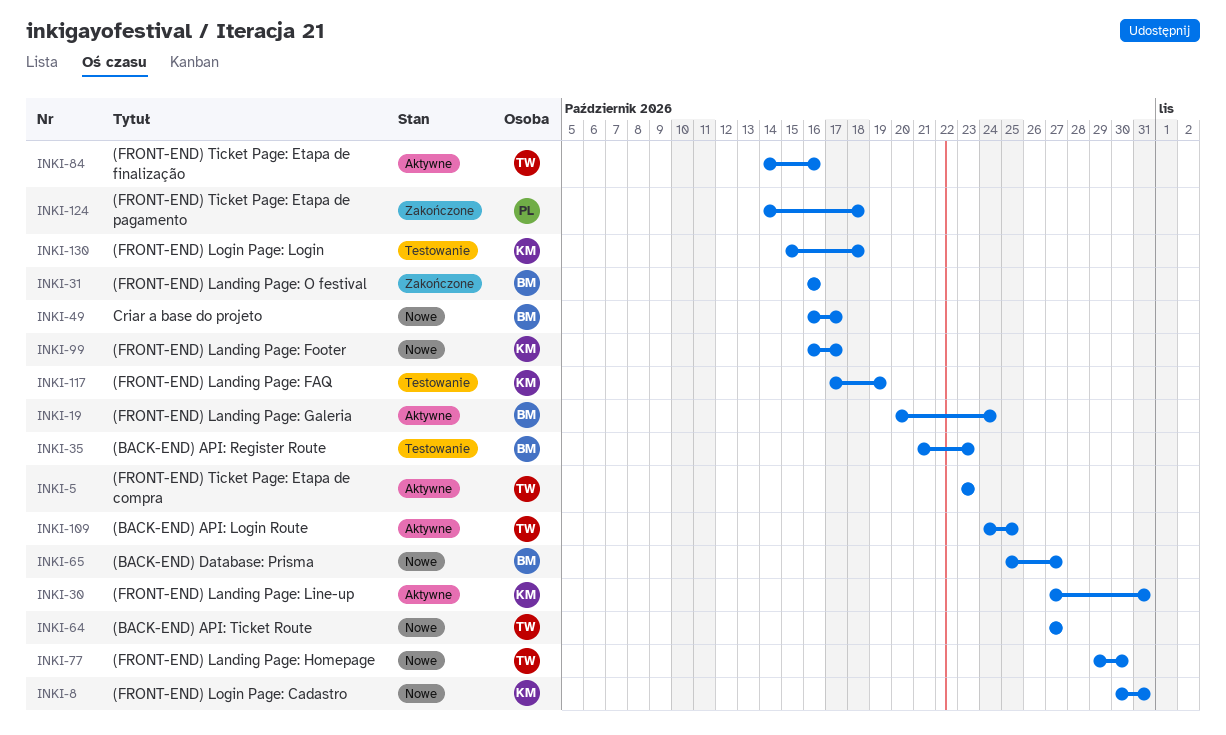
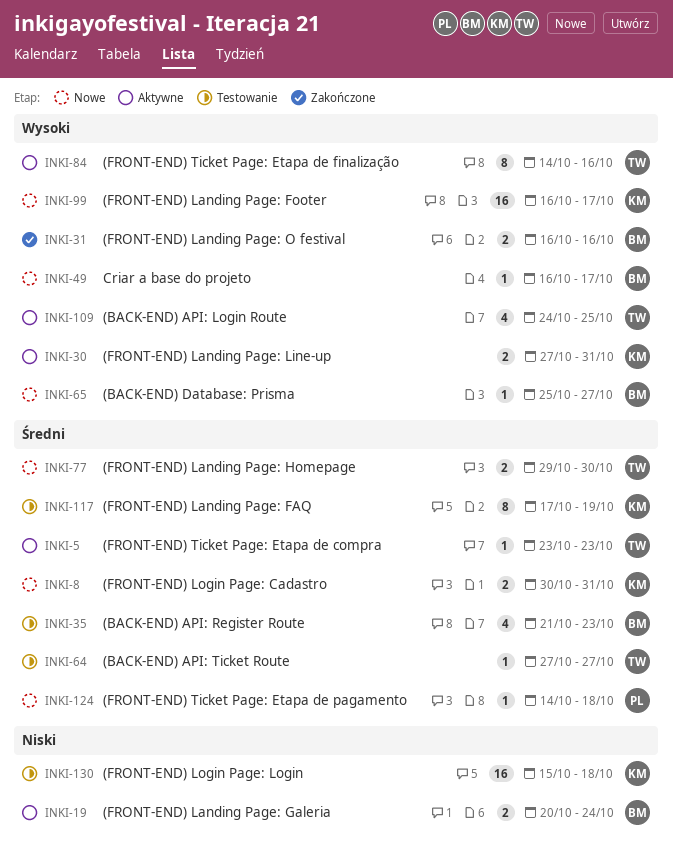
INKI-64, status: Nowe -> Testowanie
INKI-124, status: Zakończone -> Nowe

